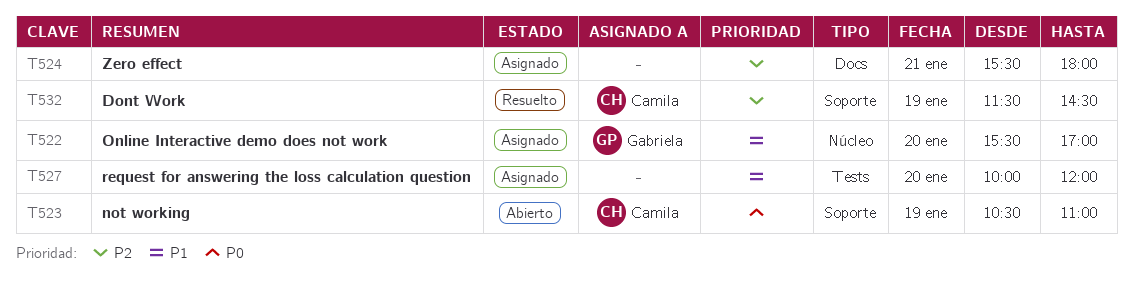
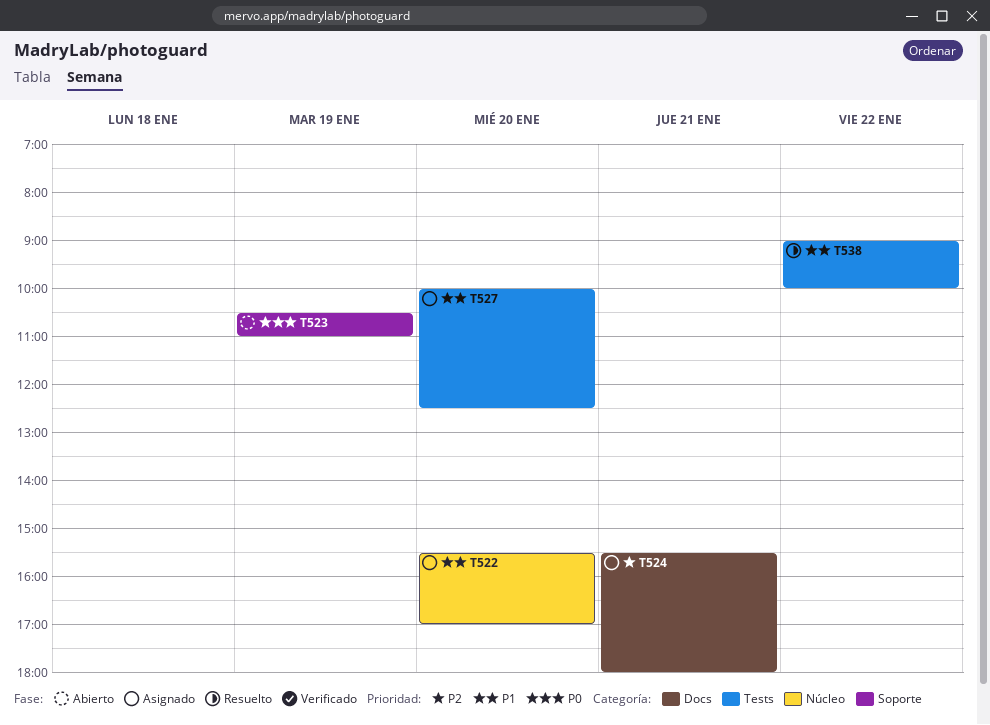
T527, ends: 12:00 -> 12:30
T532: present -> none
T538: none -> present

